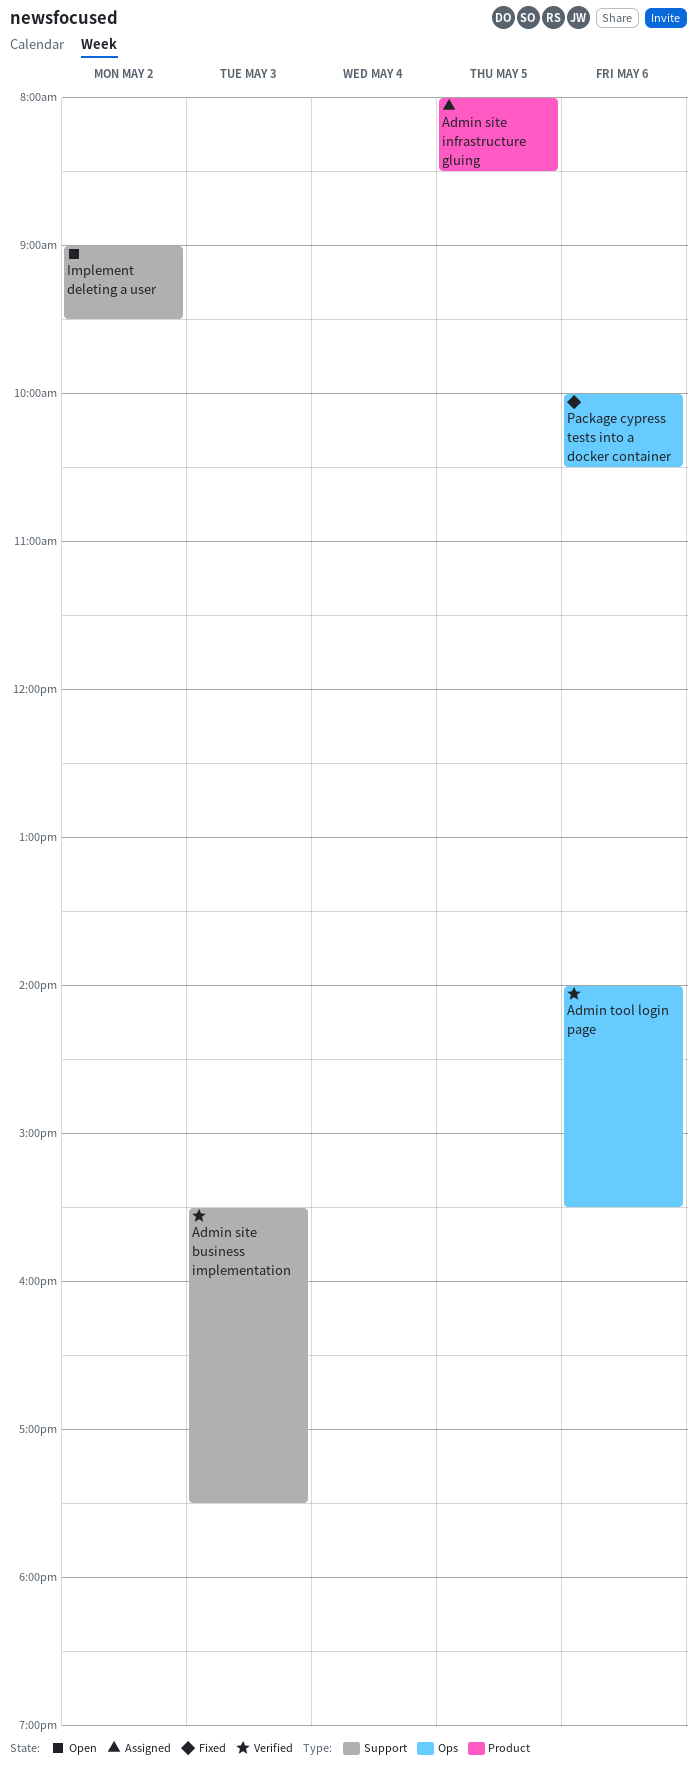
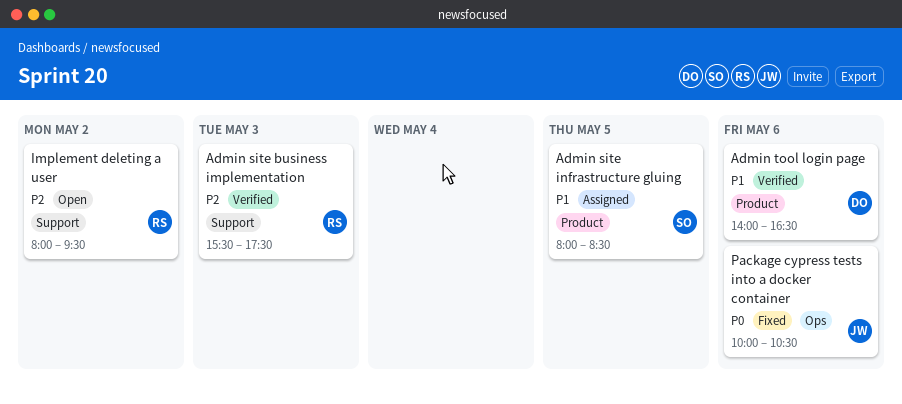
Admin tool login page, label: Ops -> Product
Admin tool login page, ends: 15:30 -> 16:30
Implement deleting a user, begins: 09:00 -> 08:00

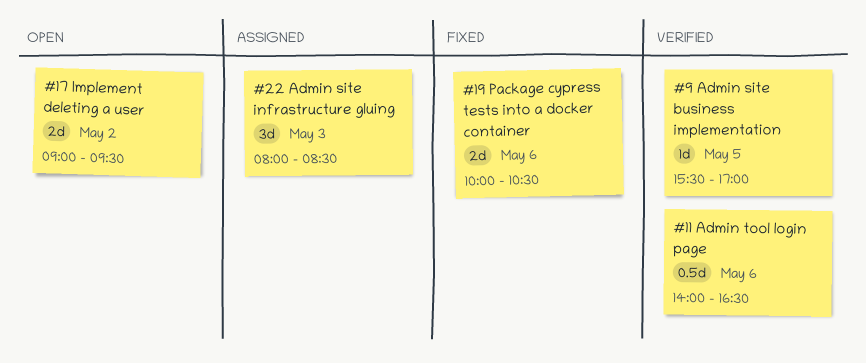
Admin site business implementation, day: May 3 -> May 5
Admin site business implementation, ends: 17:30 -> 17:00
Admin site infrastructure gluing, day: May 5 -> May 3
Implement deleting a user, begins: 08:00 -> 09:00

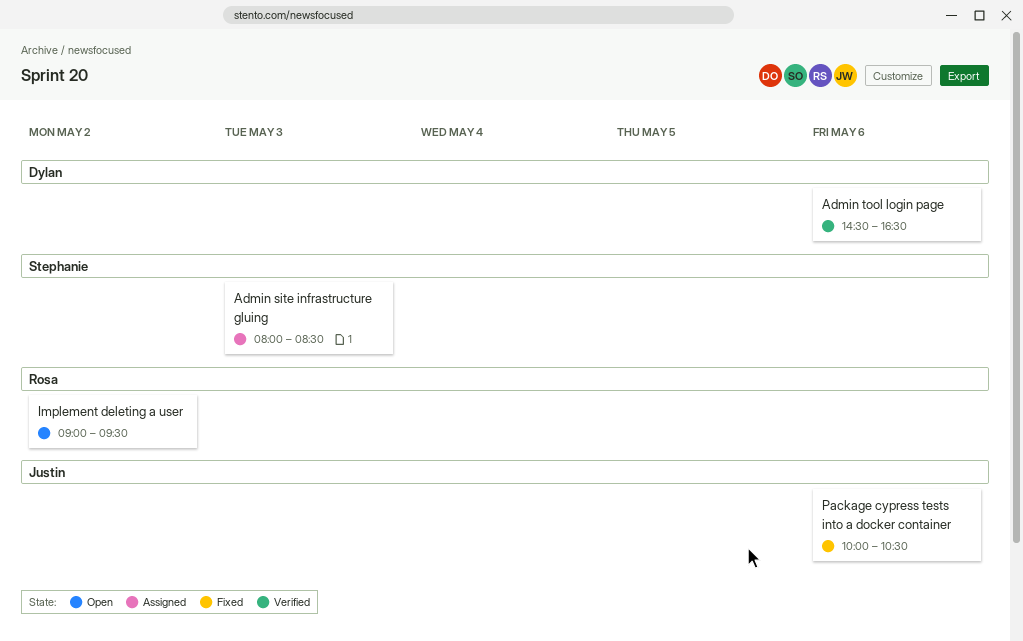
Admin site business implementation: present -> none
Admin tool login page, begins: 14:00 -> 14:30

